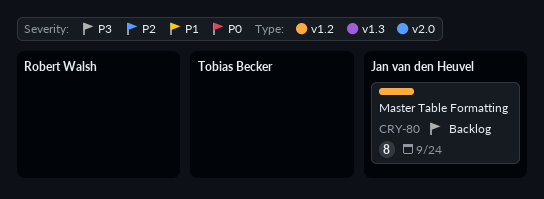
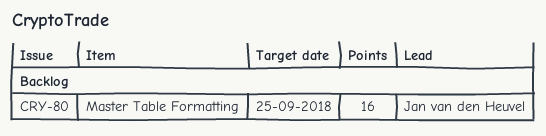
CRY-80, estimate: 8 -> 16
CRY-80, due: Sep 24 -> Sep 25

